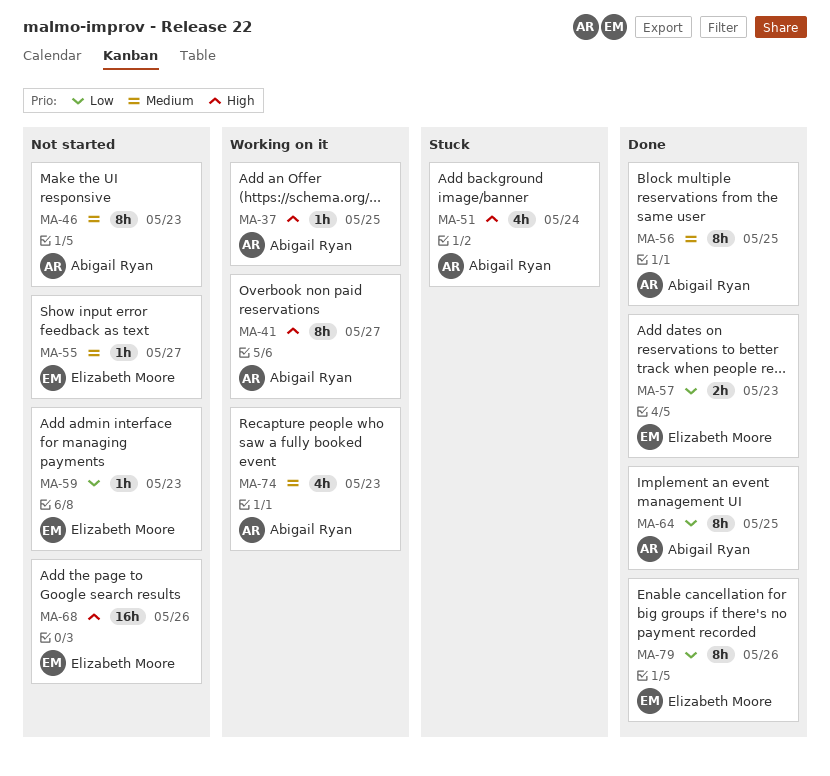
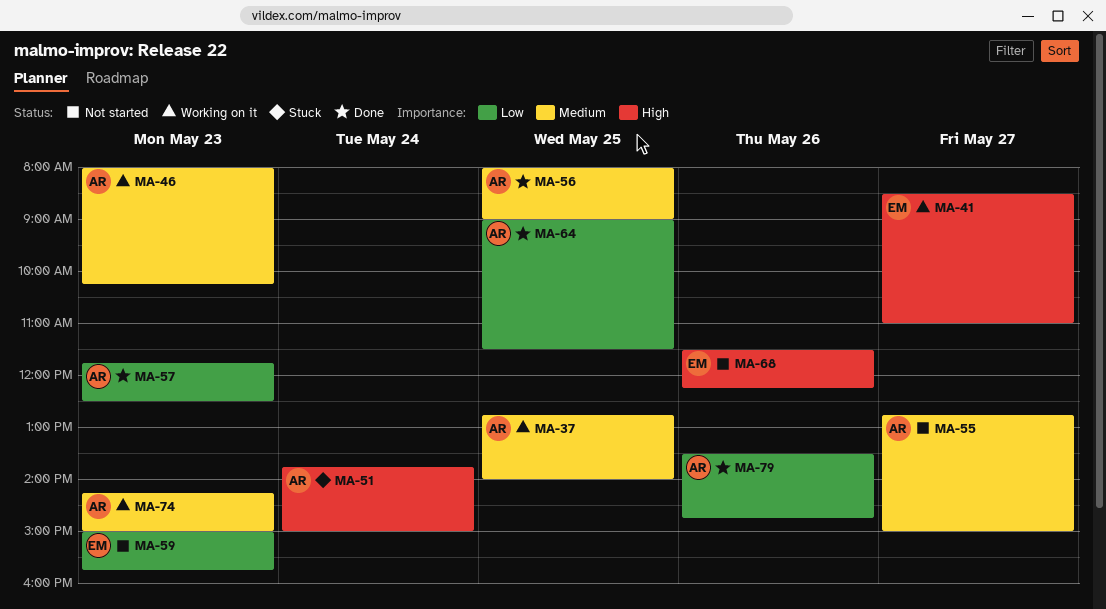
MA-37, priority: High -> Medium
MA-41, owner: Abigail Ryan -> Elizabeth Moore
MA-46, status: Not started -> Working on it
MA-55, owner: Elizabeth Moore -> Abigail Ryan
MA-57, owner: Elizabeth Moore -> Abigail Ryan
MA-79, owner: Elizabeth Moore -> Abigail Ryan

